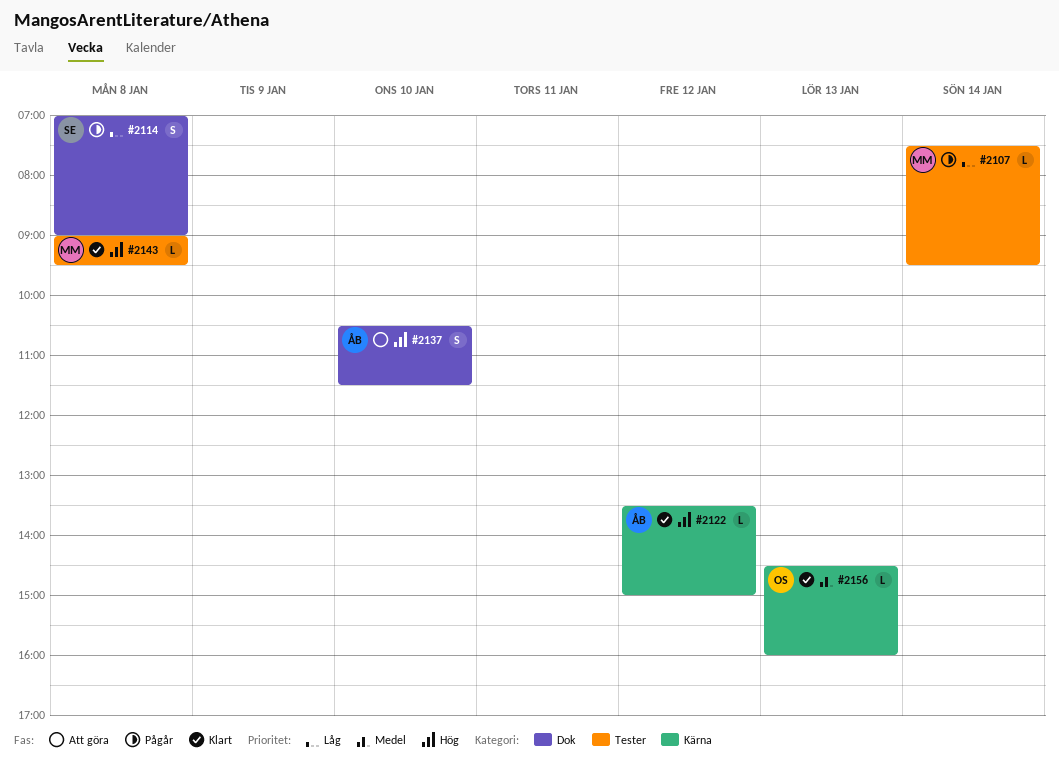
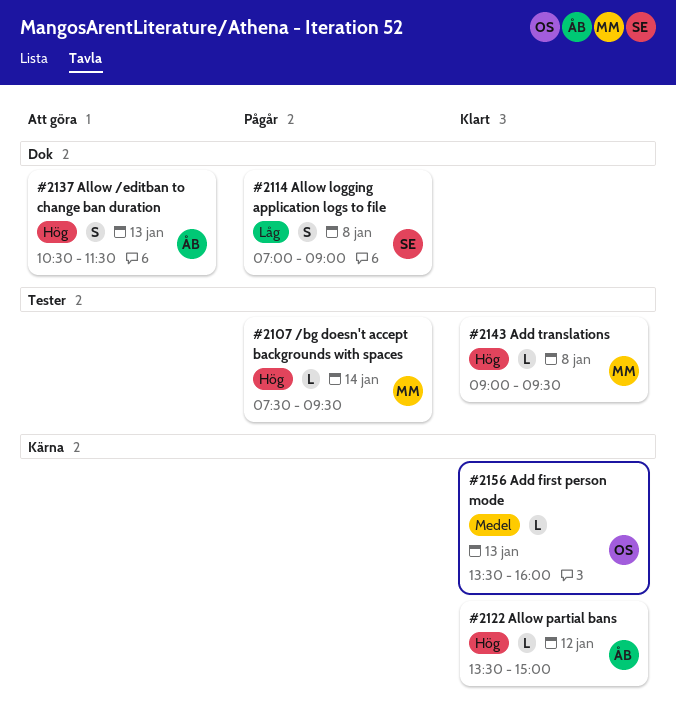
#2107, priority: Låg -> Hög
#2137, day: Jan 10 -> Jan 13
#2156, begins: 14:30 -> 13:30

